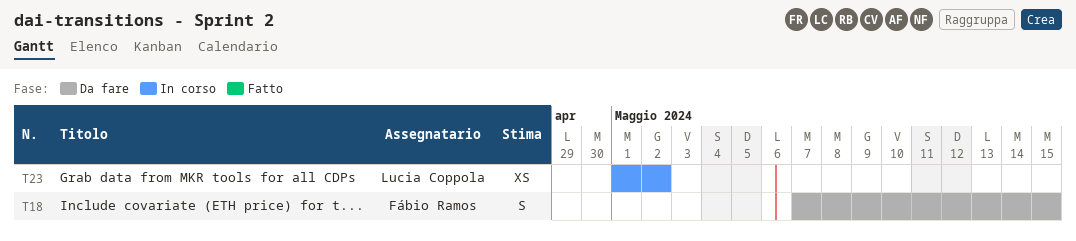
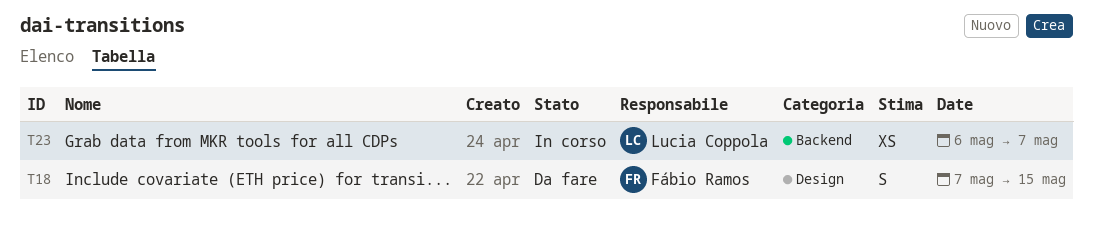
T23, start: May 1 -> May 6
T23, due: May 2 -> May 7

